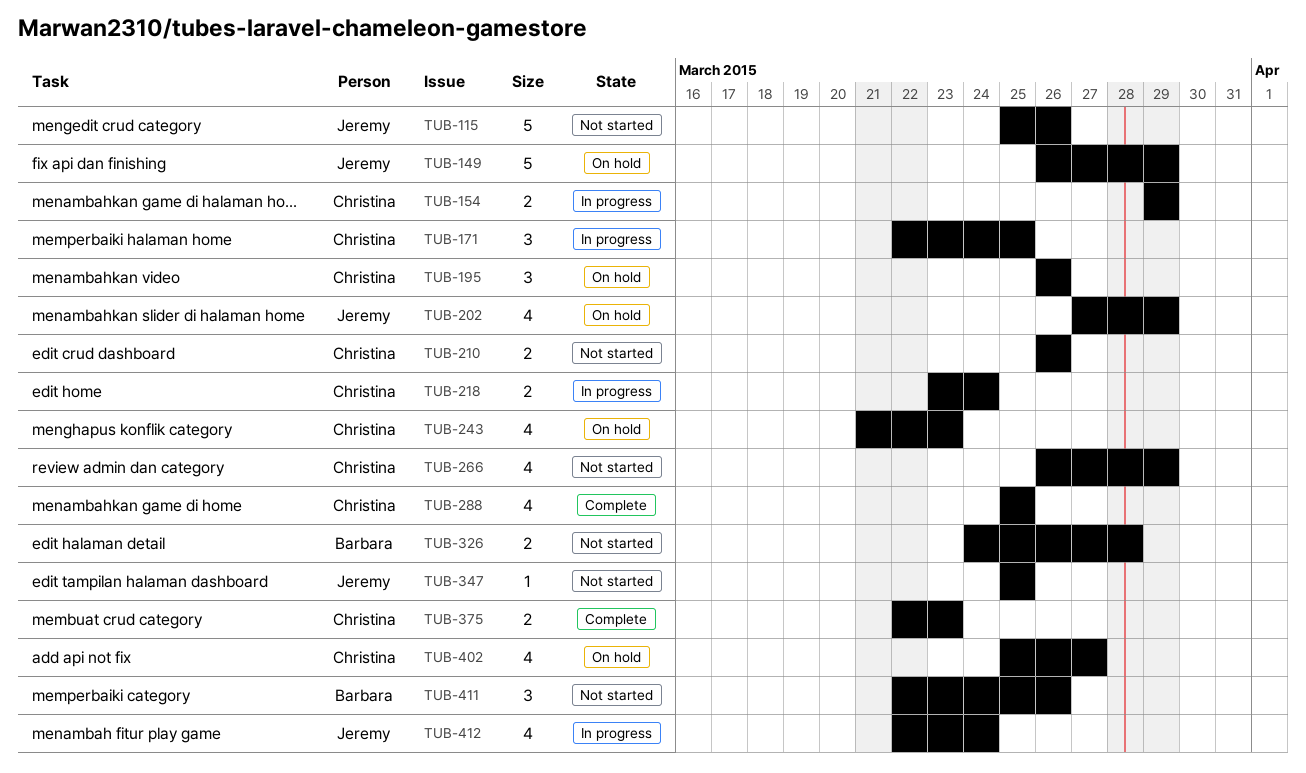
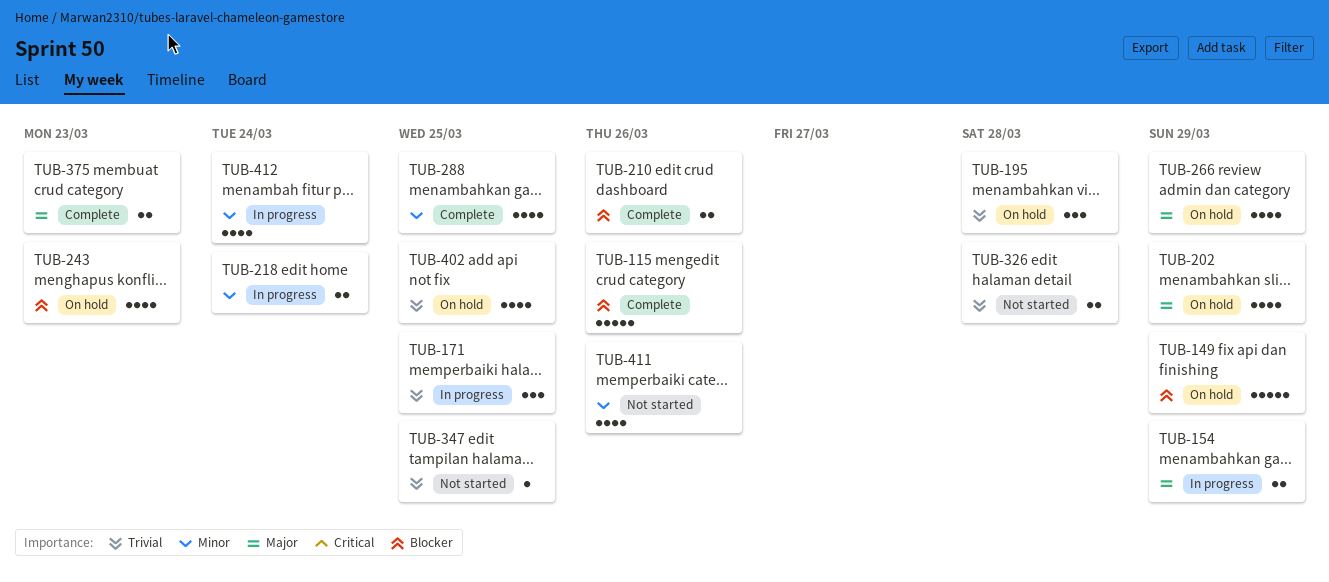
TUB-115, status: Not started -> Complete
TUB-195, due: Mar 26 -> Mar 28
TUB-210, status: Not started -> Complete
TUB-266, status: Not started -> On hold
TUB-402, due: Mar 27 -> Mar 25
TUB-411, estimate: 3 -> 4

